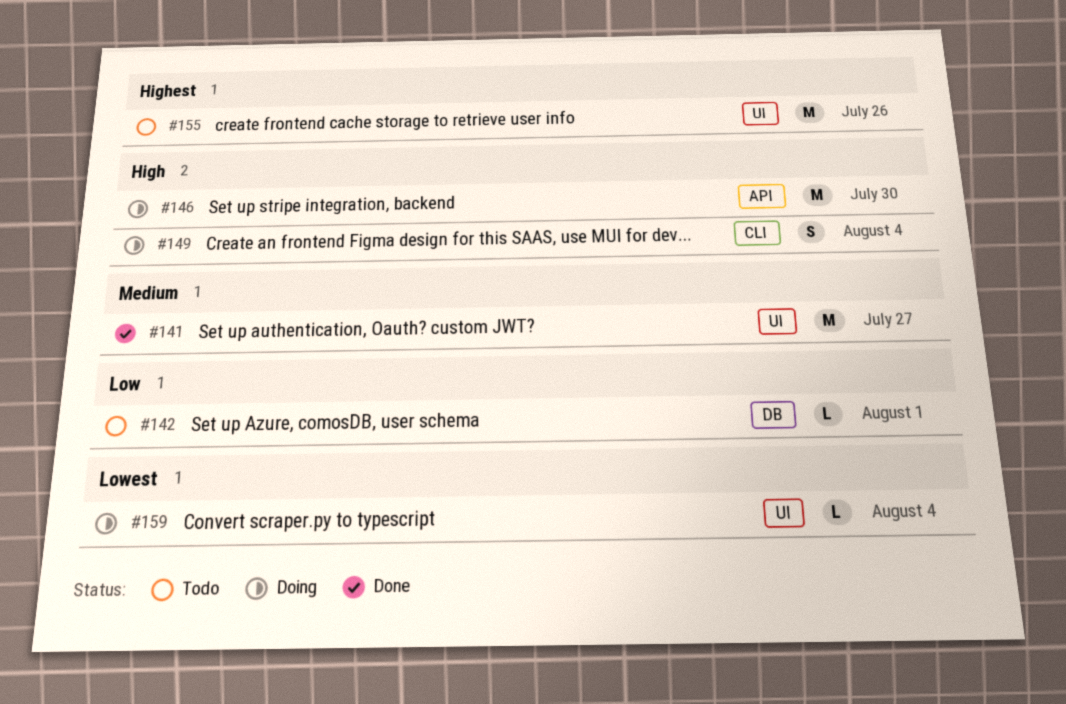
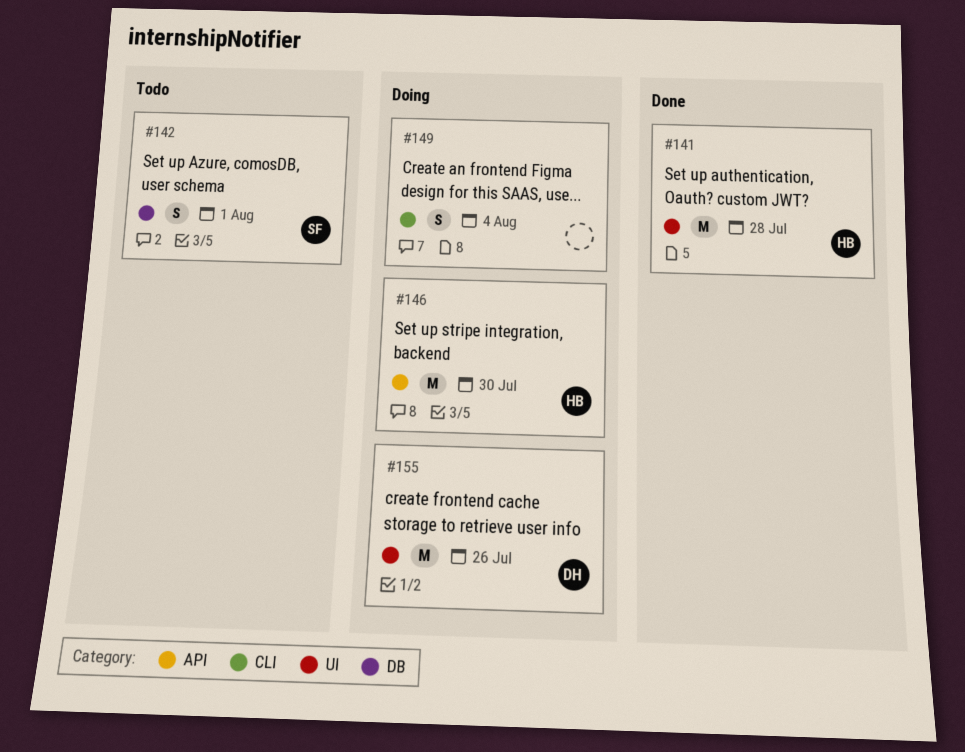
#141, due: Jul 27 -> Jul 28
#142, estimate: L -> S
#155, status: Todo -> Doing
#159: present -> none

